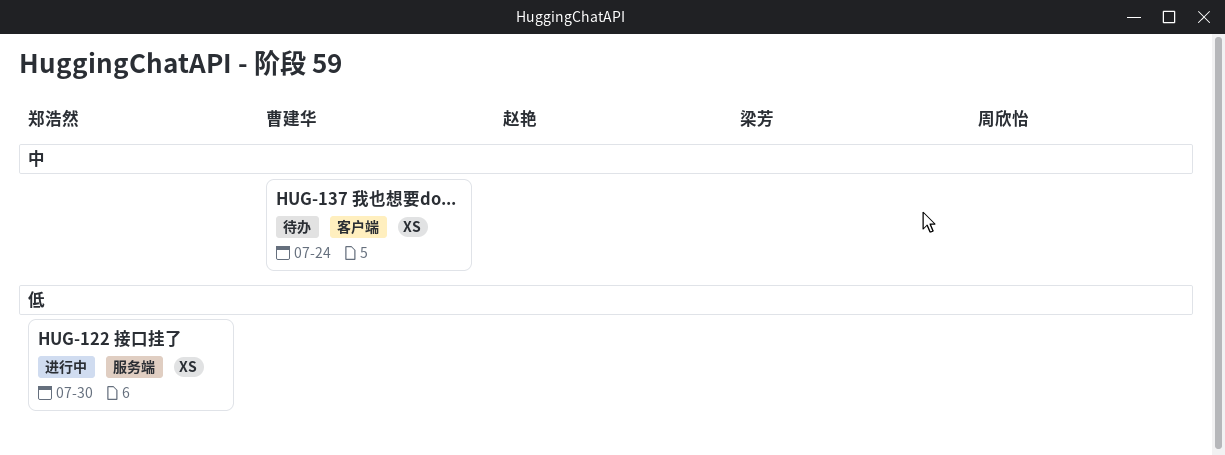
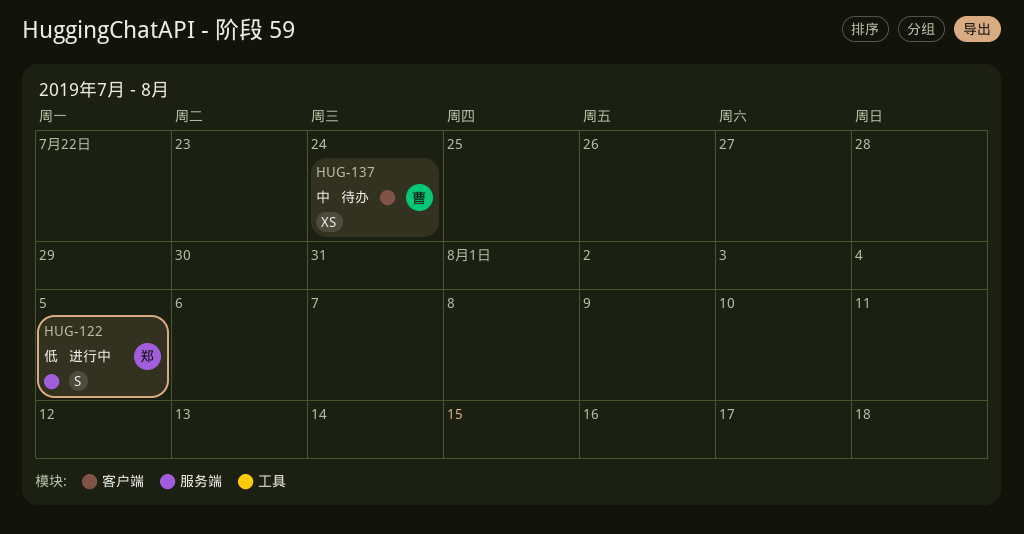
HUG-122, estimate: XS -> S
HUG-122, due: Jul 30 -> Aug 5

